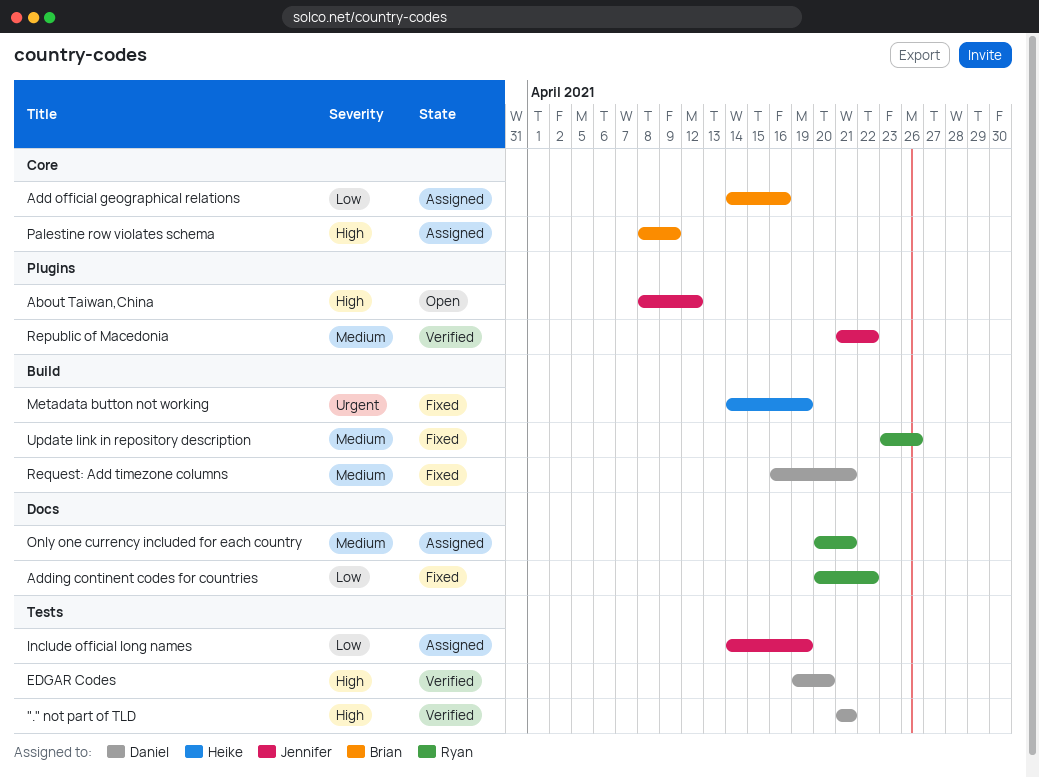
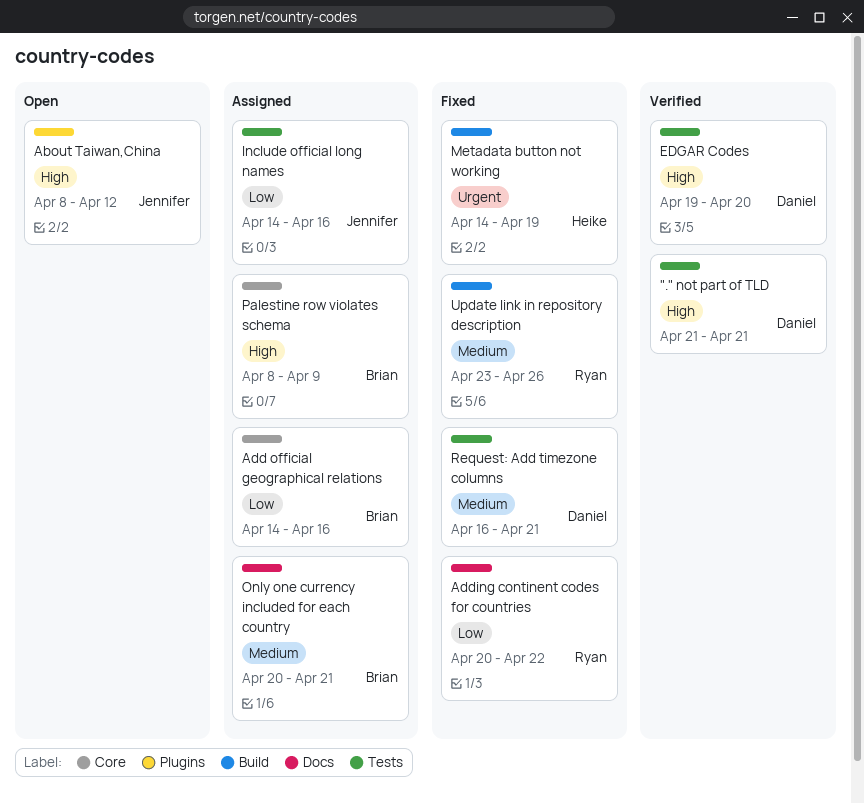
Include official long names, due: Apr 19 -> Apr 16
Only one currency included for each country, owner: Ryan -> Brian
Republic of Macedonia: present -> none
Request: Add timezone columns, label: Build -> Tests

